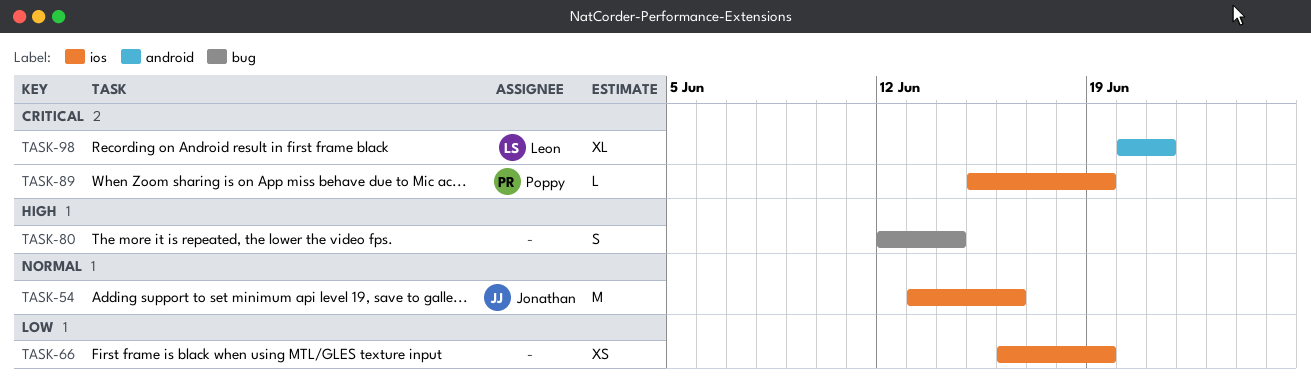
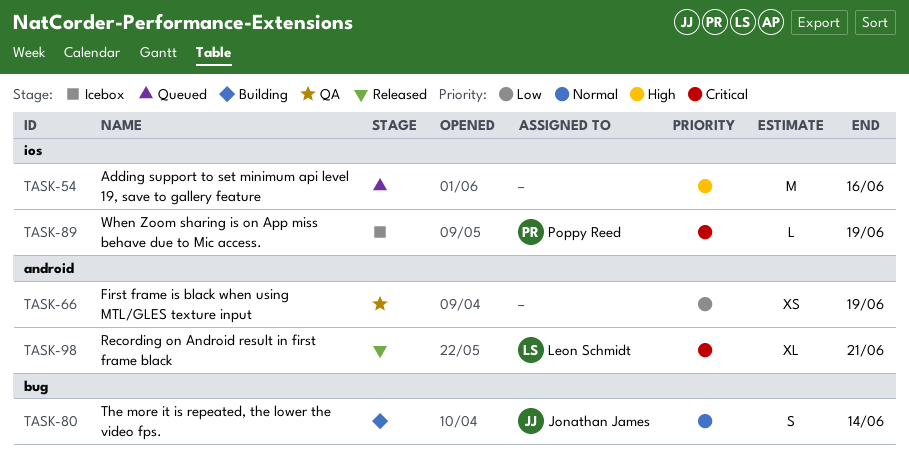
TASK-54, owner: Jonathan James -> none
TASK-54, priority: Normal -> High
TASK-66, label: ios -> android
TASK-80, owner: none -> Jonathan James
TASK-80, priority: High -> Normal

